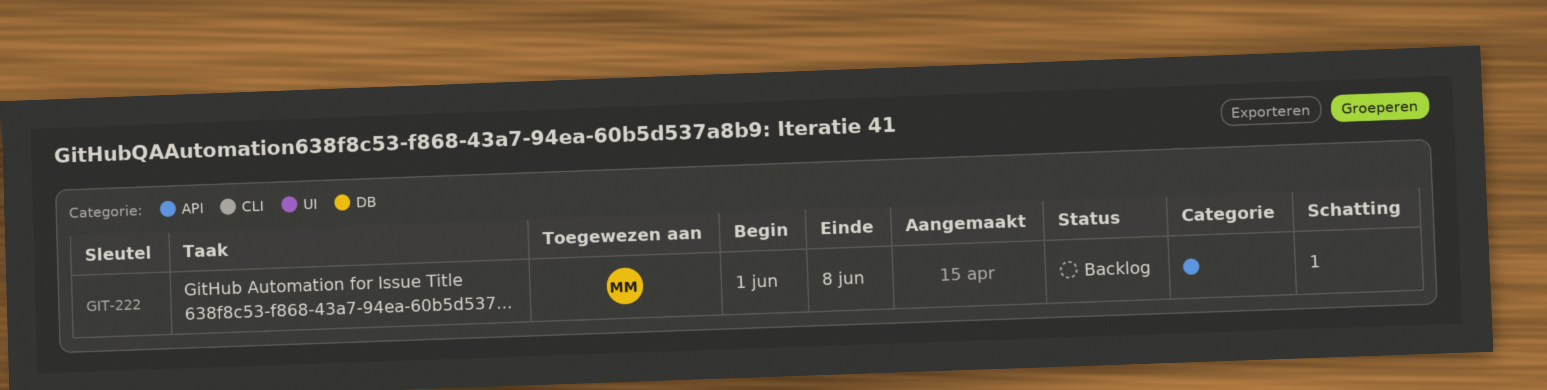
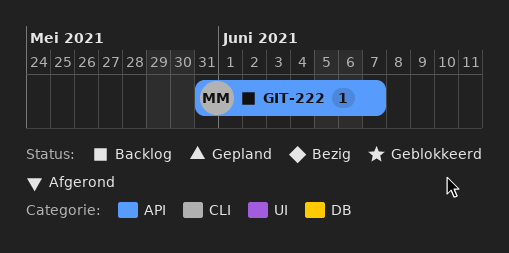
GIT-222, start: Jun 1 -> May 31
GIT-222, due: Jun 8 -> Jun 7

